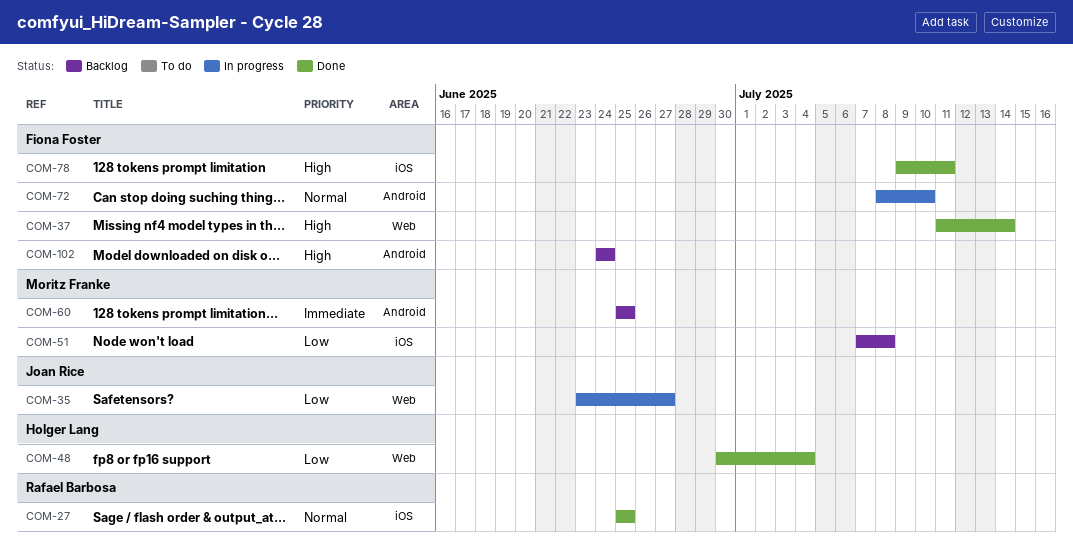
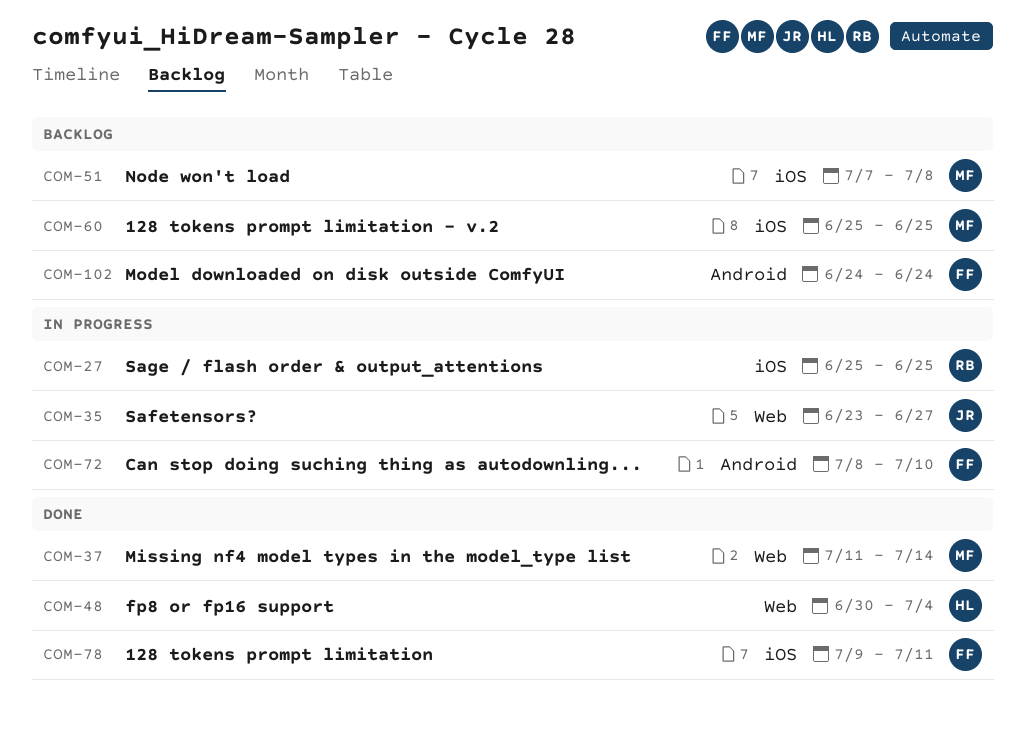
COM-27, status: Done -> In progress
COM-37, owner: Fiona Foster -> Moritz Franke
COM-60, label: Android -> iOS

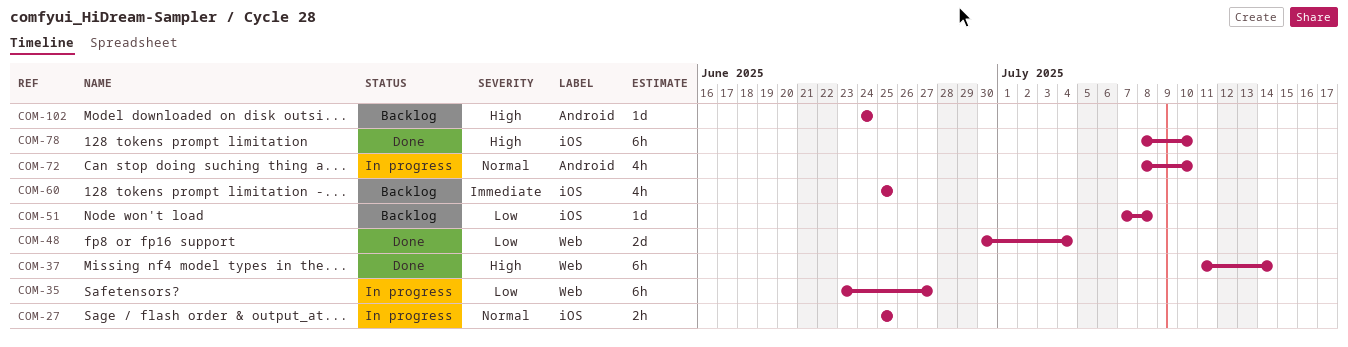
COM-78, start: Jul 9 -> Jul 8
COM-78, due: Jul 11 -> Jul 10

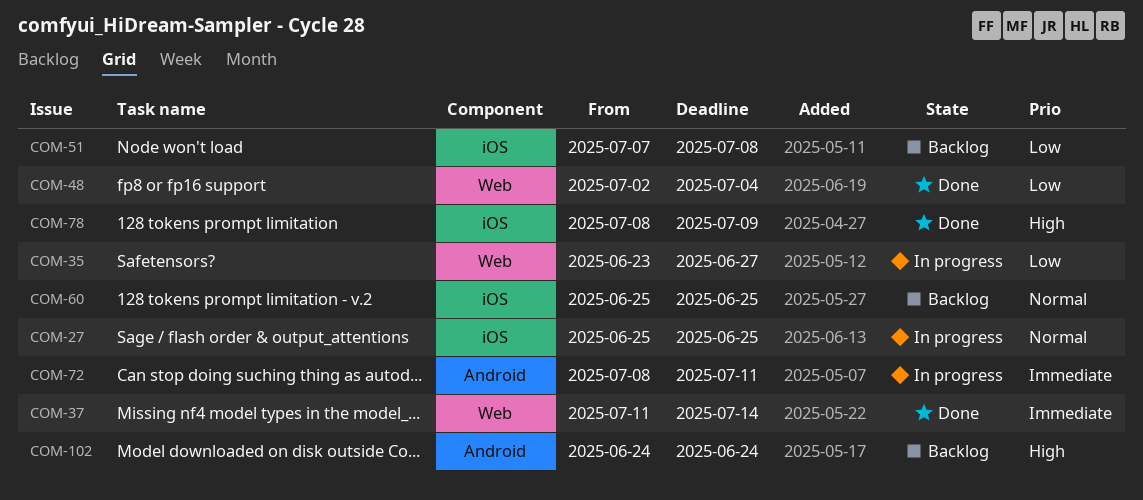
COM-37, priority: High -> Immediate
COM-48, start: Jun 30 -> Jul 2
COM-60, priority: Immediate -> Normal
COM-72, priority: Normal -> Immediate
COM-72, due: Jul 10 -> Jul 11
COM-78, due: Jul 10 -> Jul 9

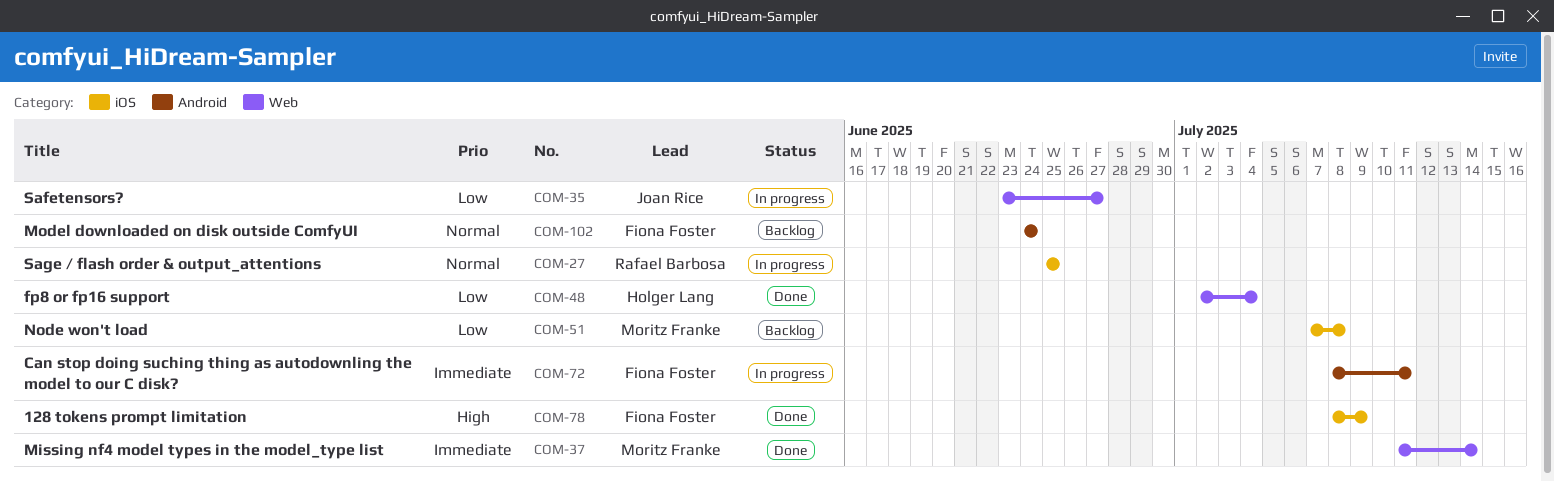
COM-60: present -> none
COM-102, priority: High -> Normal

